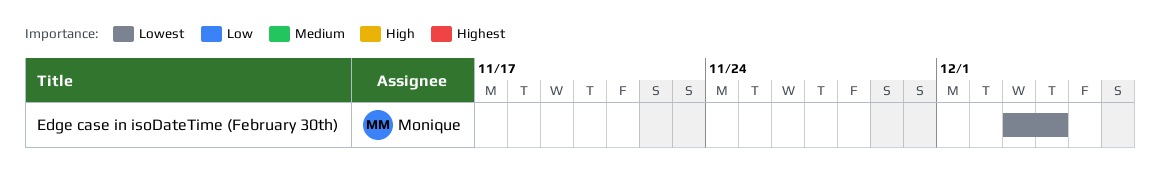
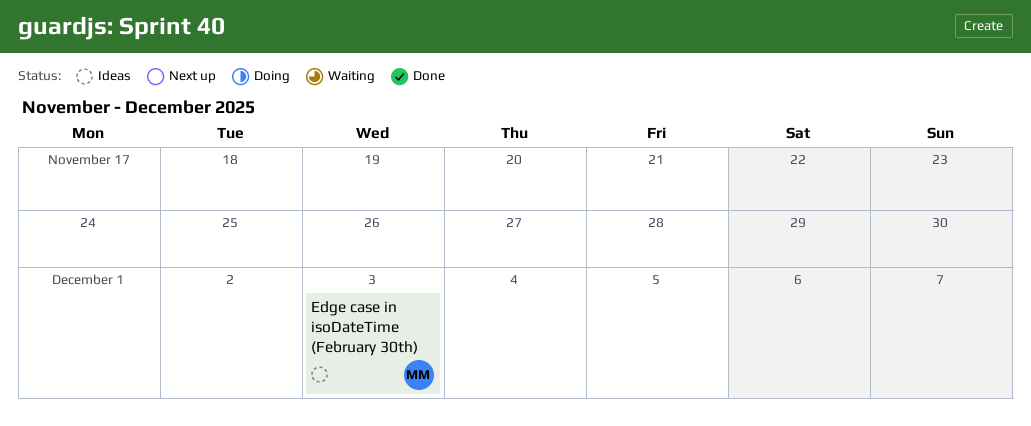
Edge case in isoDateTime (February 30th), due: Dec 4 -> Dec 3

